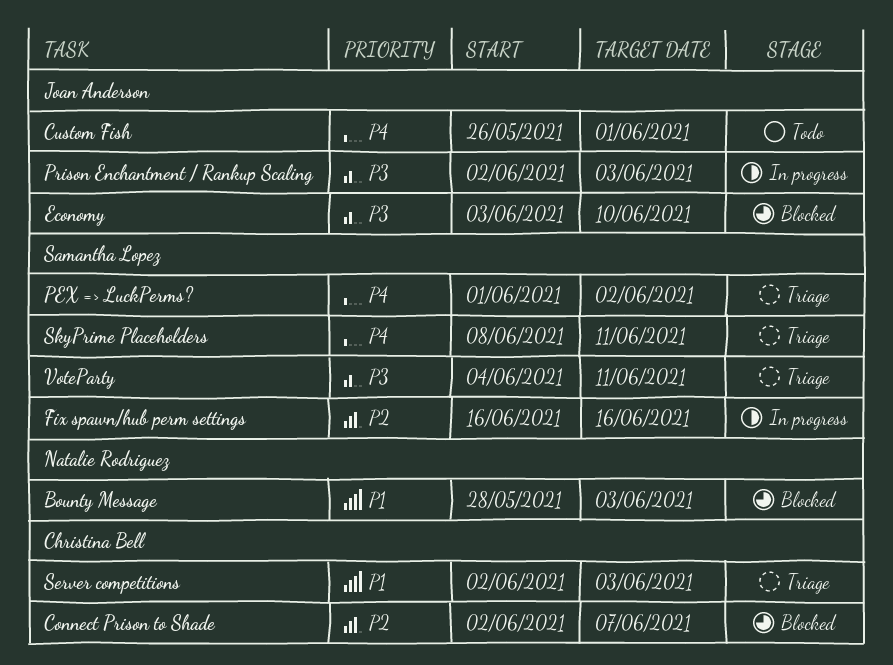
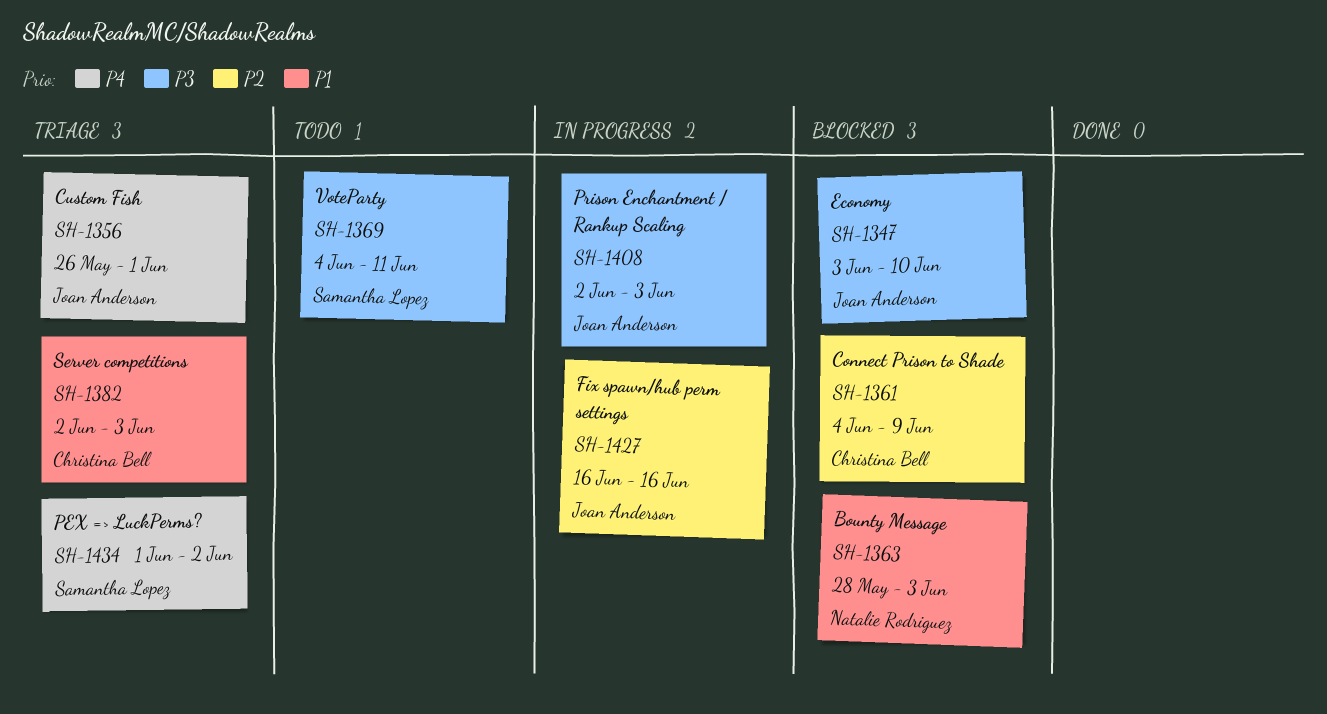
Connect Prison to Shade, start: Jun 2 -> Jun 4
Connect Prison to Shade, due: Jun 7 -> Jun 9
Custom Fish, status: Todo -> Triage
Fix spawn/hub perm settings, owner: Samantha Lopez -> Joan Anderson
SkyPrime Placeholders: present -> none
VoteParty, status: Triage -> Todo

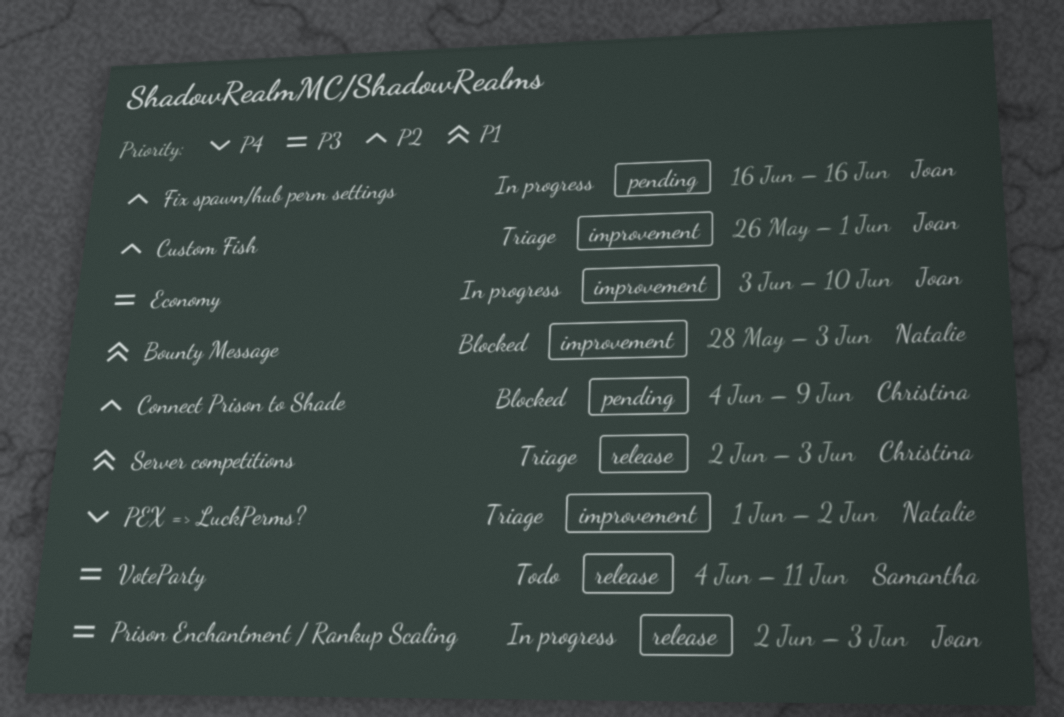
Custom Fish, priority: P4 -> P2
Economy, status: Blocked -> In progress
PEX => LuckPerms?, owner: Samantha Lopez -> Natalie Rodriguez

